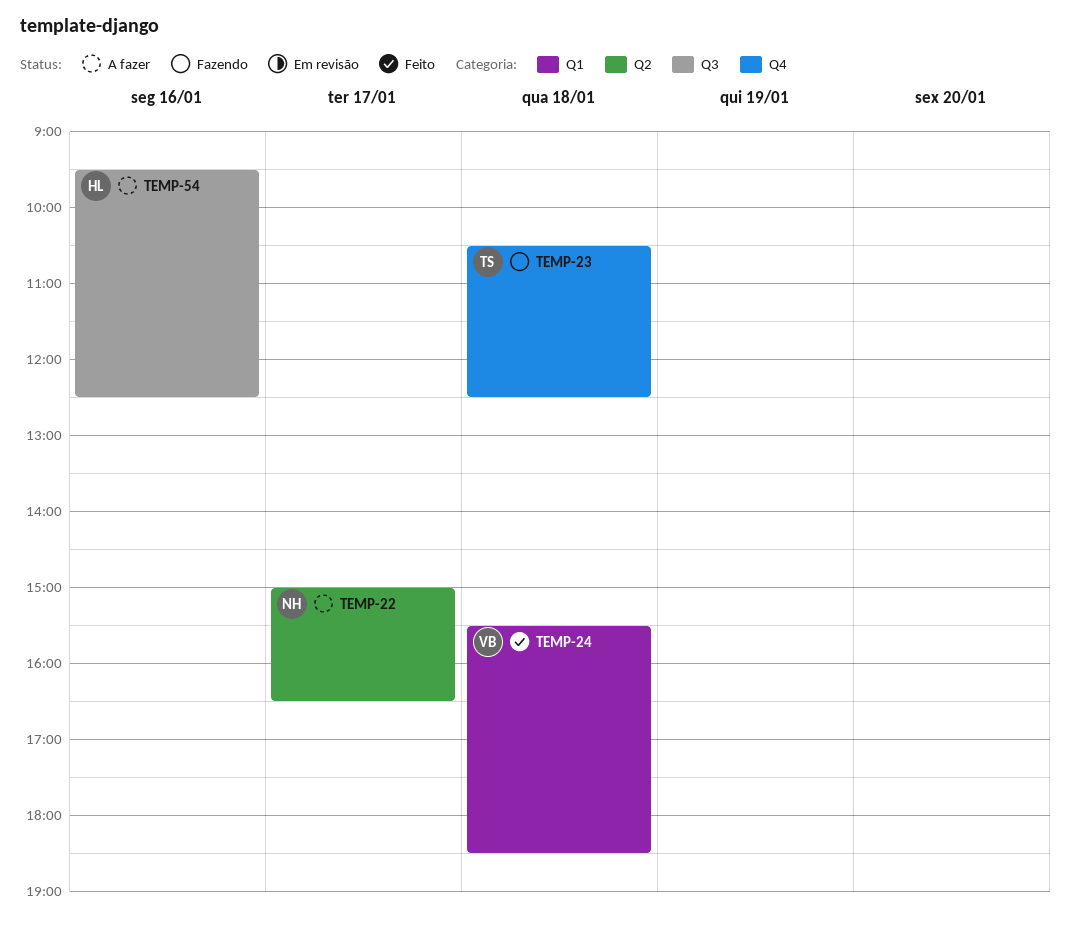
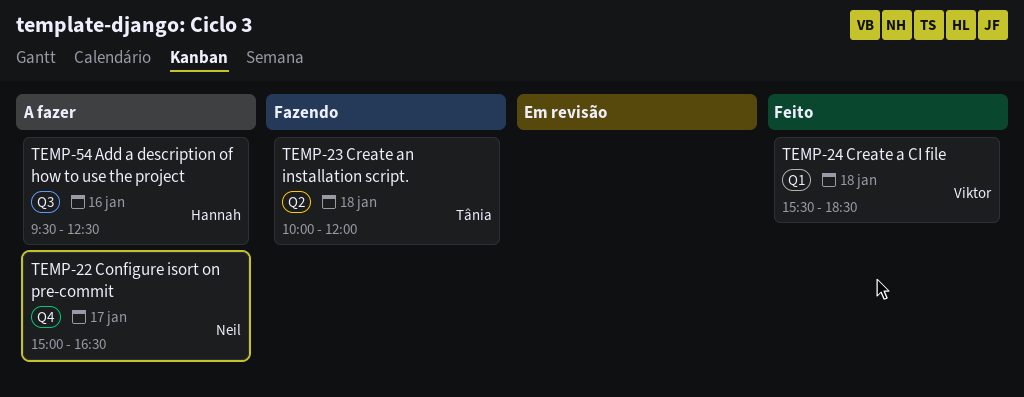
TEMP-22, label: Q2 -> Q4
TEMP-23, label: Q4 -> Q2
TEMP-23, begins: 10:30 -> 10:00
TEMP-23, ends: 12:30 -> 12:00

